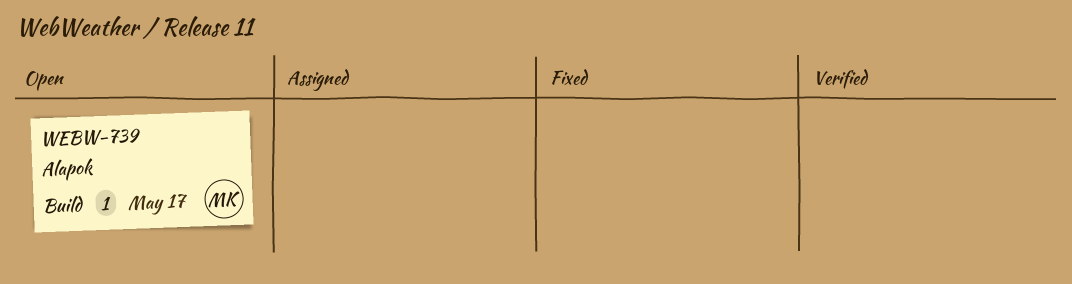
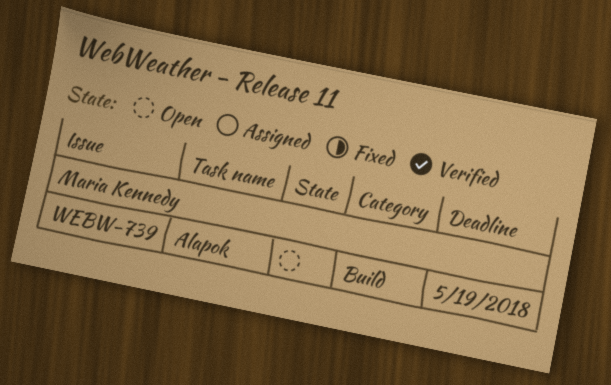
WEBW-739, due: May 17 -> May 19

